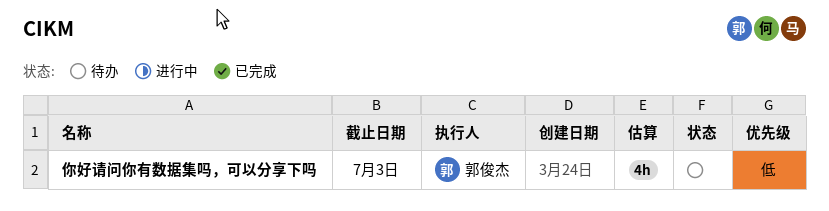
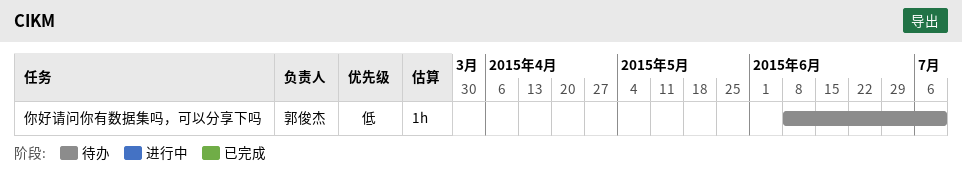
你好请问你有数据集吗，可以分享下吗, estimate: 4h -> 1h
你好请问你有数据集吗，可以分享下吗, due: Jul 3 -> Jul 10

